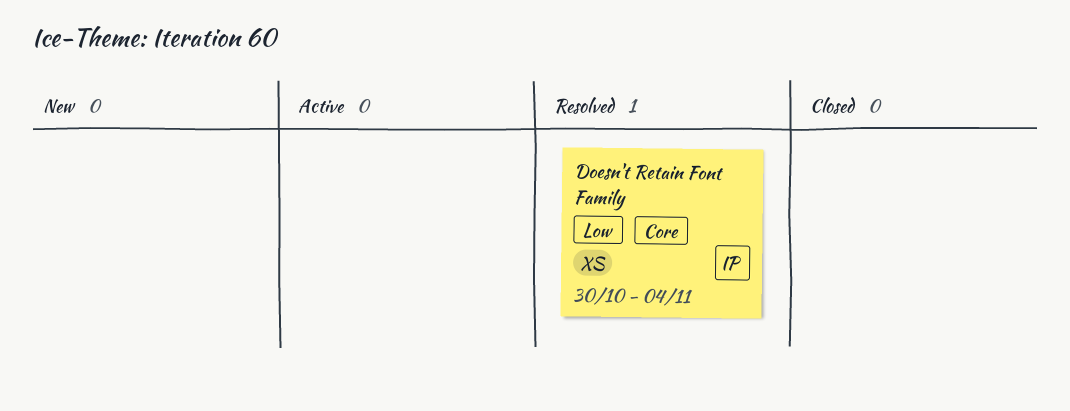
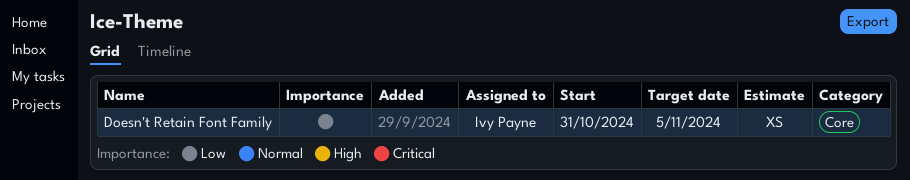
Doesn't Retain Font Family, start: Oct 30 -> Oct 31
Doesn't Retain Font Family, due: Nov 4 -> Nov 5

